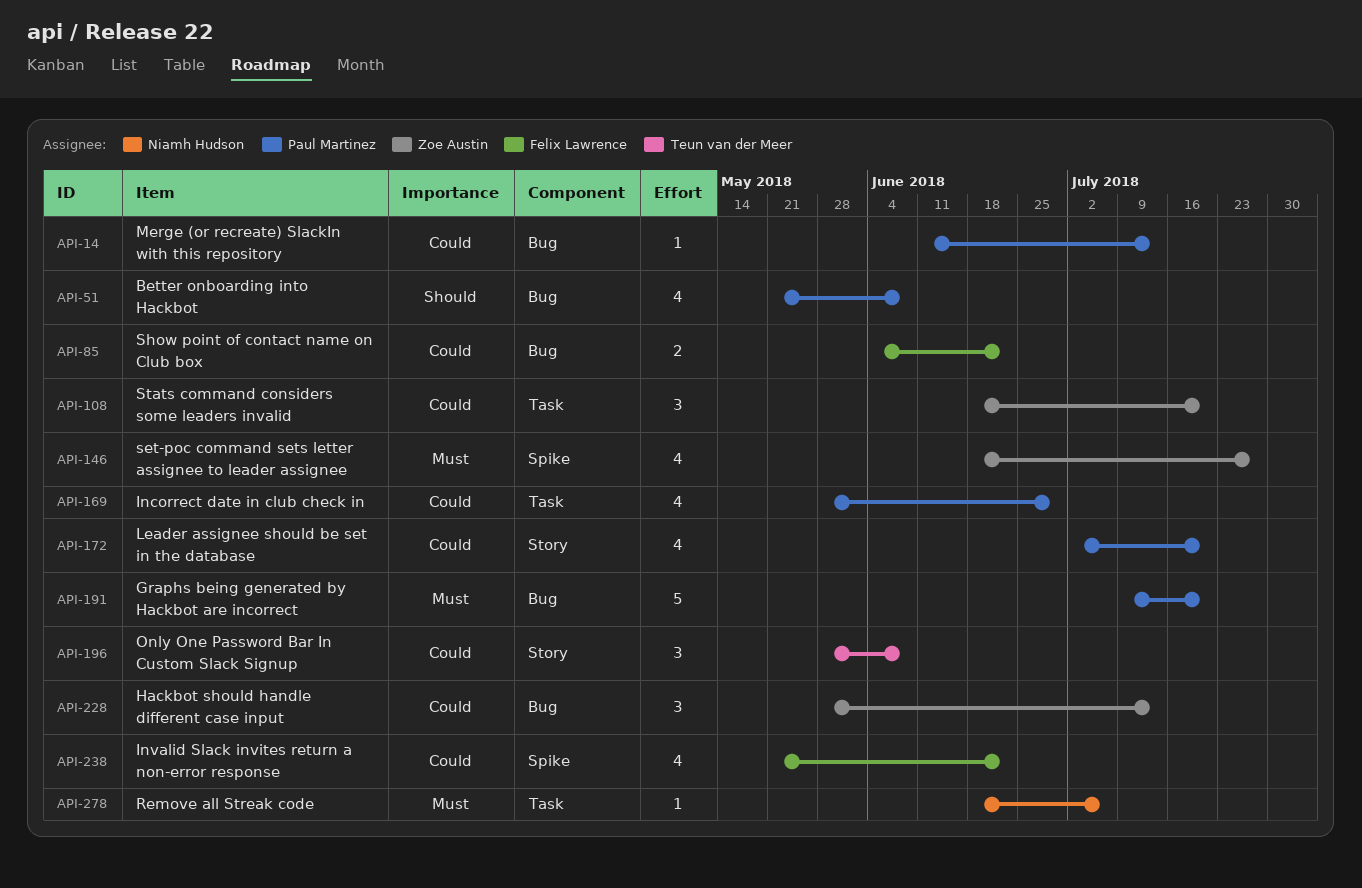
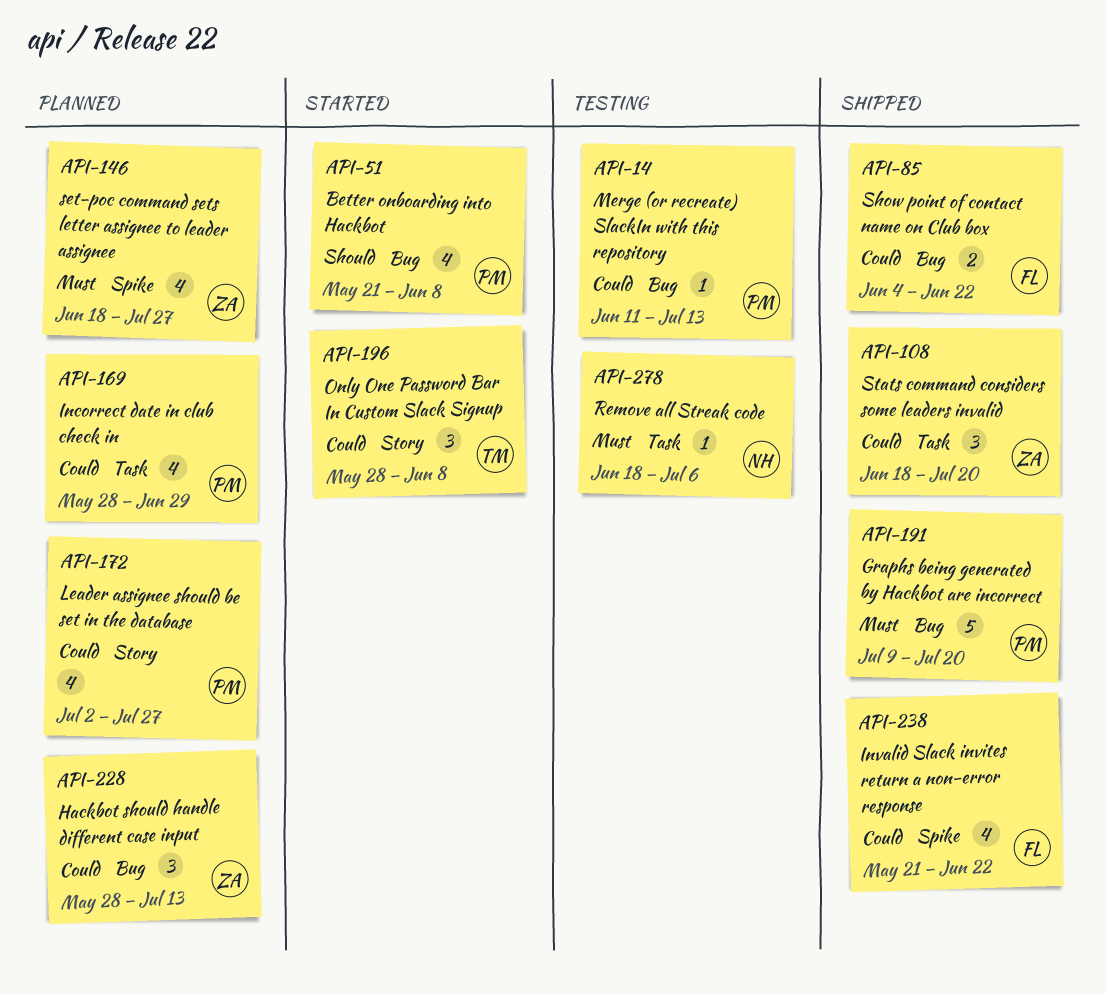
API-172, due: Jul 20 -> Jul 27

